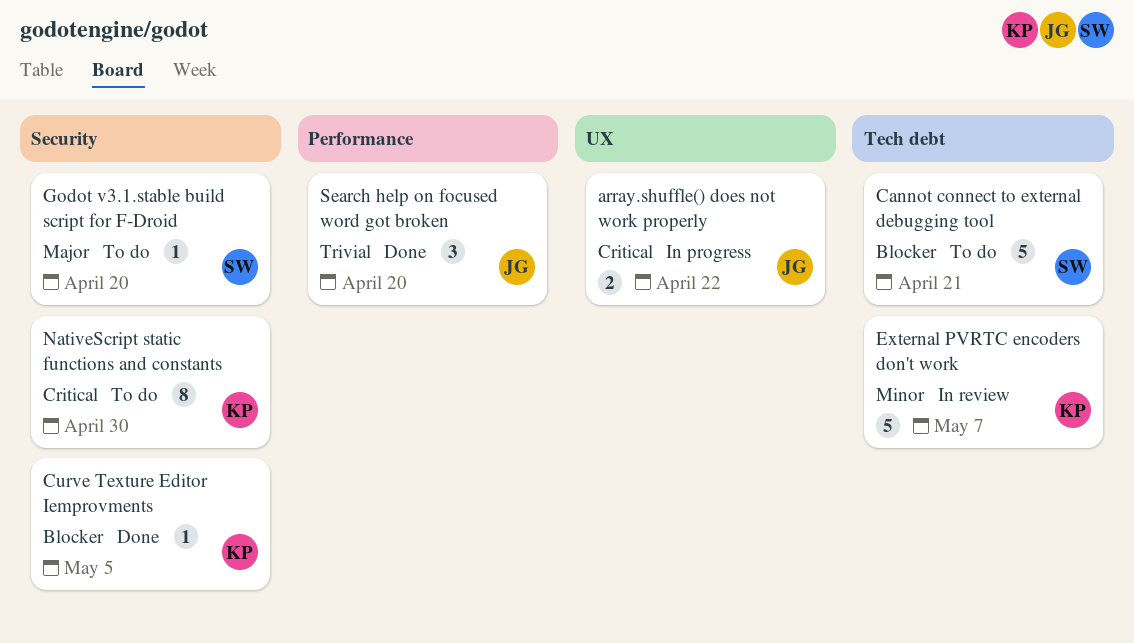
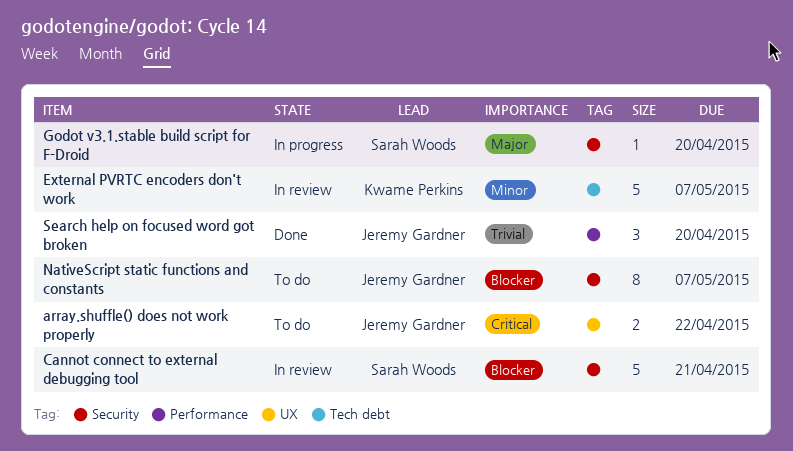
array.shuffle() does not work properly, status: In progress -> To do
Cannot connect to external debugging tool, status: To do -> In review
Cannot connect to external debugging tool, label: Tech debt -> Security
Curve Texture Editor Iemprovments: present -> none
Godot v3.1.stable build script for F-Droid, status: To do -> In progress
NativeScript static functions and constants, owner: Kwame Perkins -> Jeremy Gardner
NativeScript static functions and constants, priority: Critical -> Blocker
NativeScript static functions and constants, due: Apr 30 -> May 7

